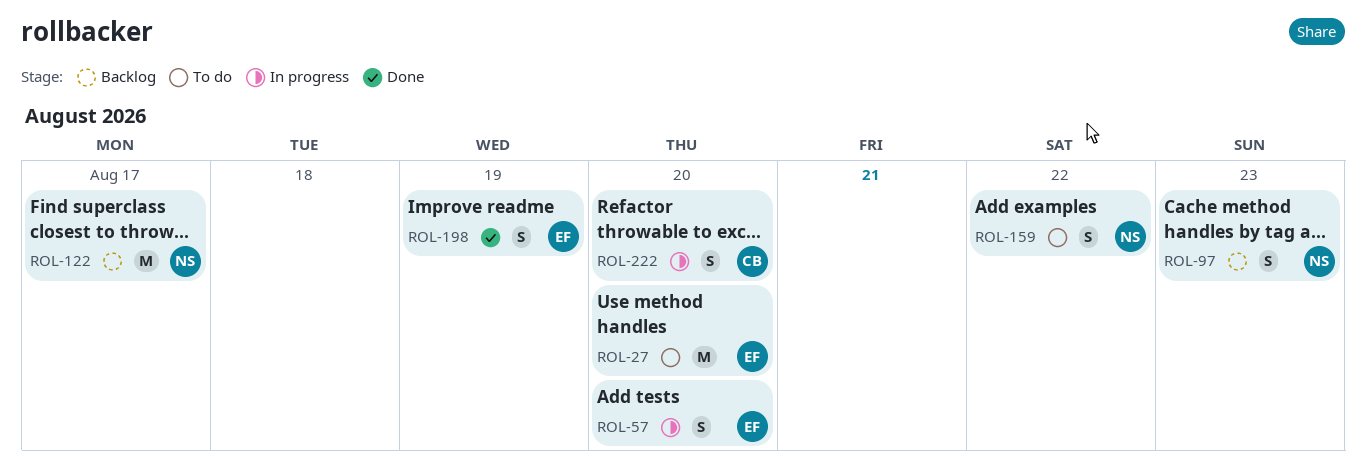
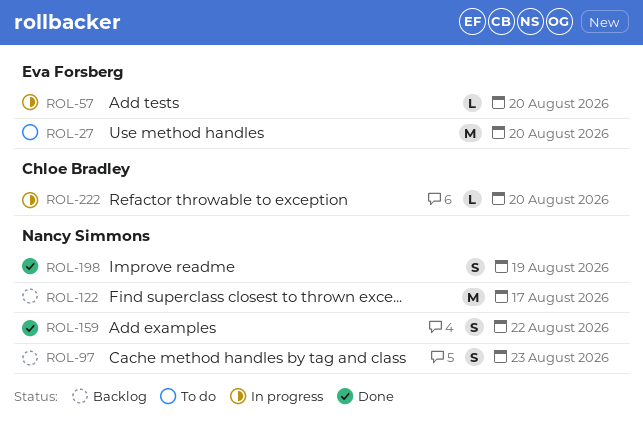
ROL-57, estimate: S -> L
ROL-159, status: To do -> Done
ROL-198, owner: Eva Forsberg -> Nancy Simmons
ROL-222, estimate: S -> L

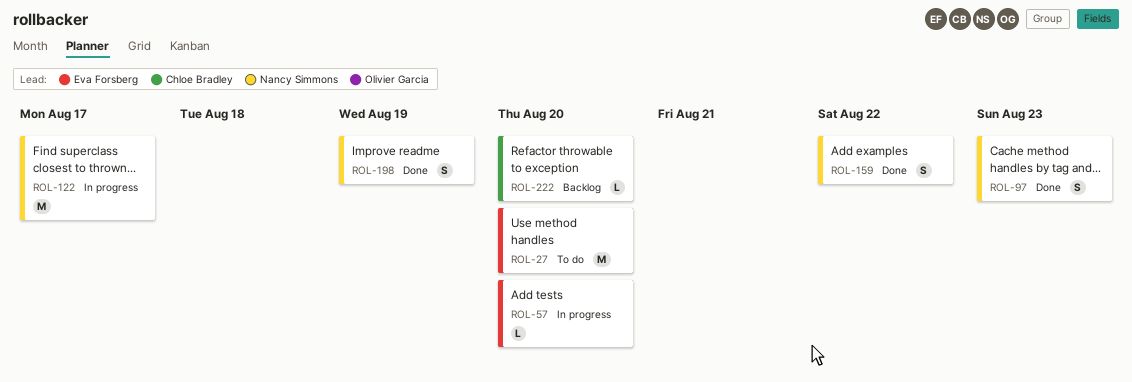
ROL-97, status: Backlog -> Done
ROL-122, status: Backlog -> In progress
ROL-222, status: In progress -> Backlog

